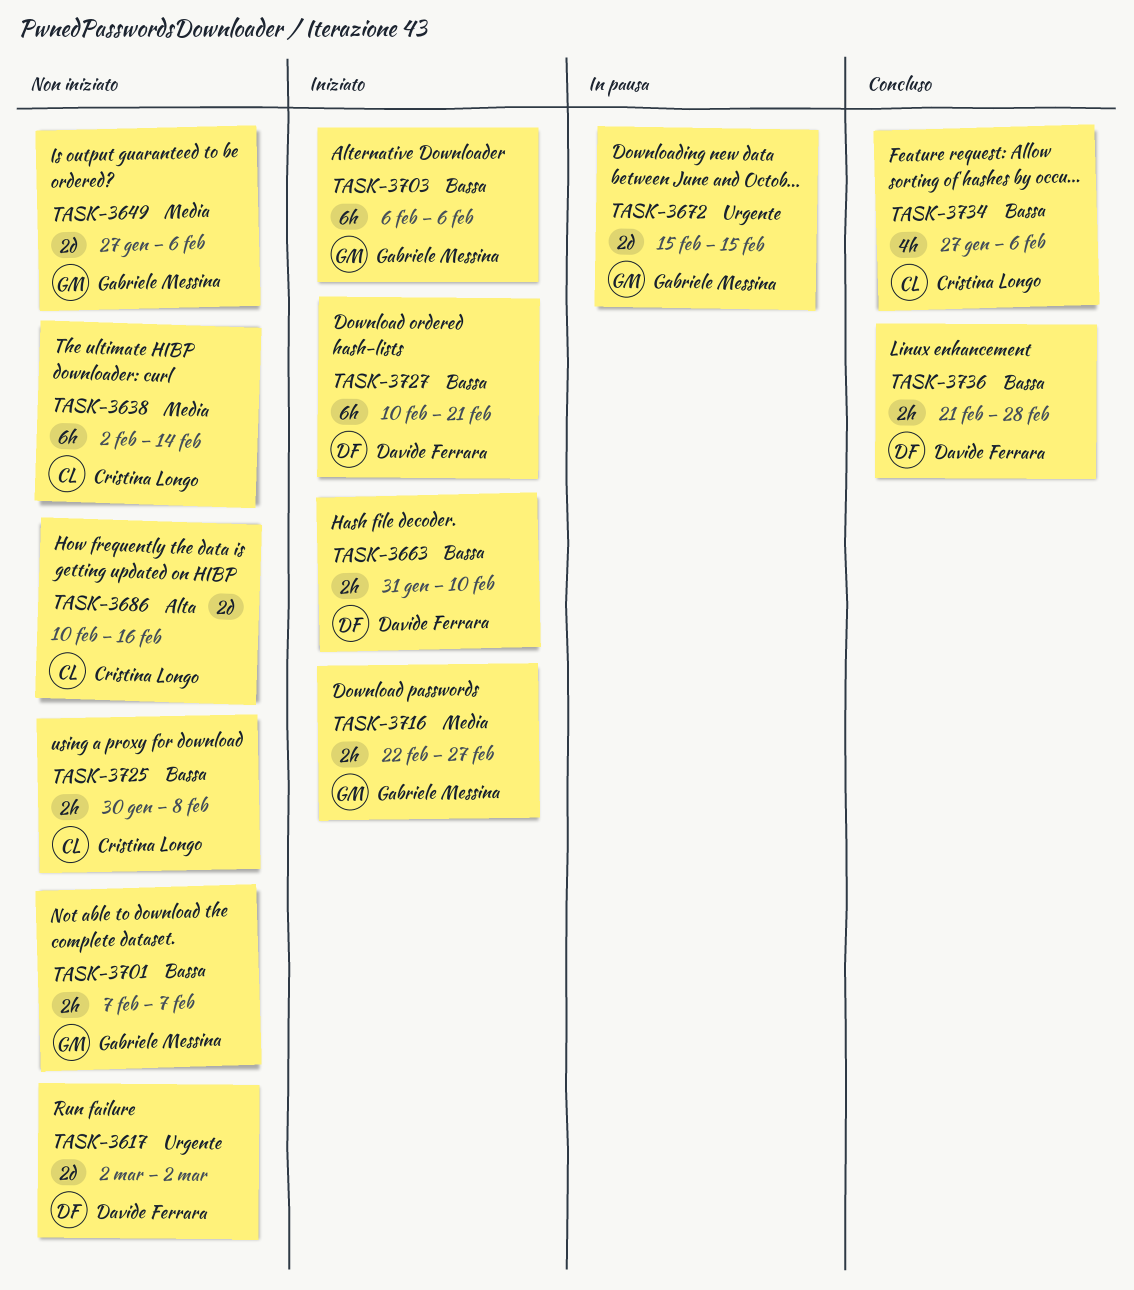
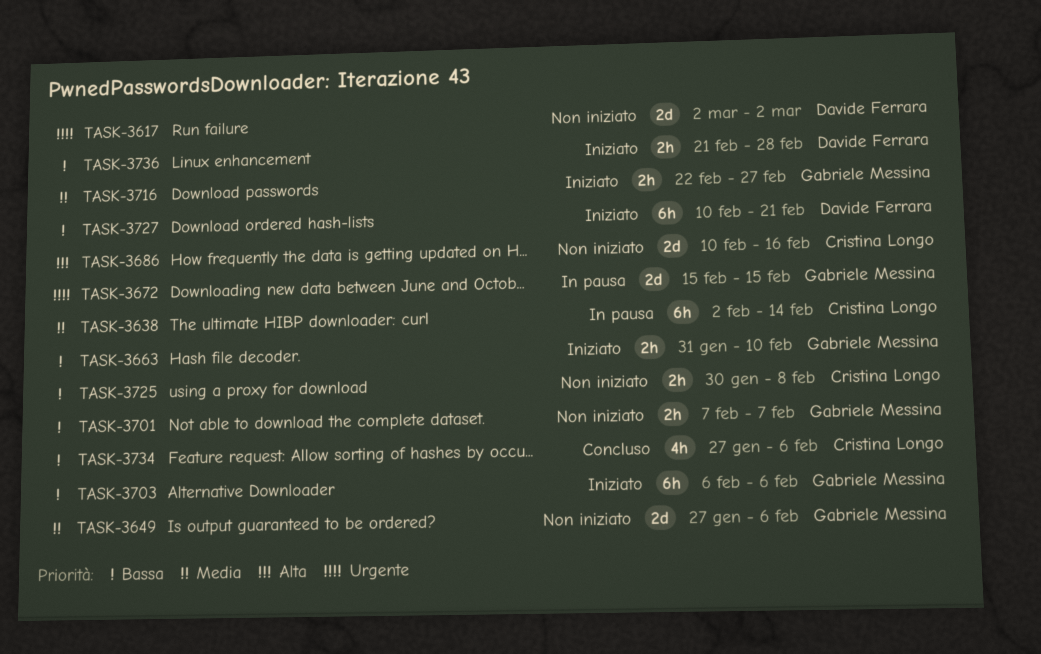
TASK-3638, status: Non iniziato -> In pausa
TASK-3663, owner: Davide Ferrara -> Gabriele Messina
TASK-3736, status: Concluso -> Iniziato

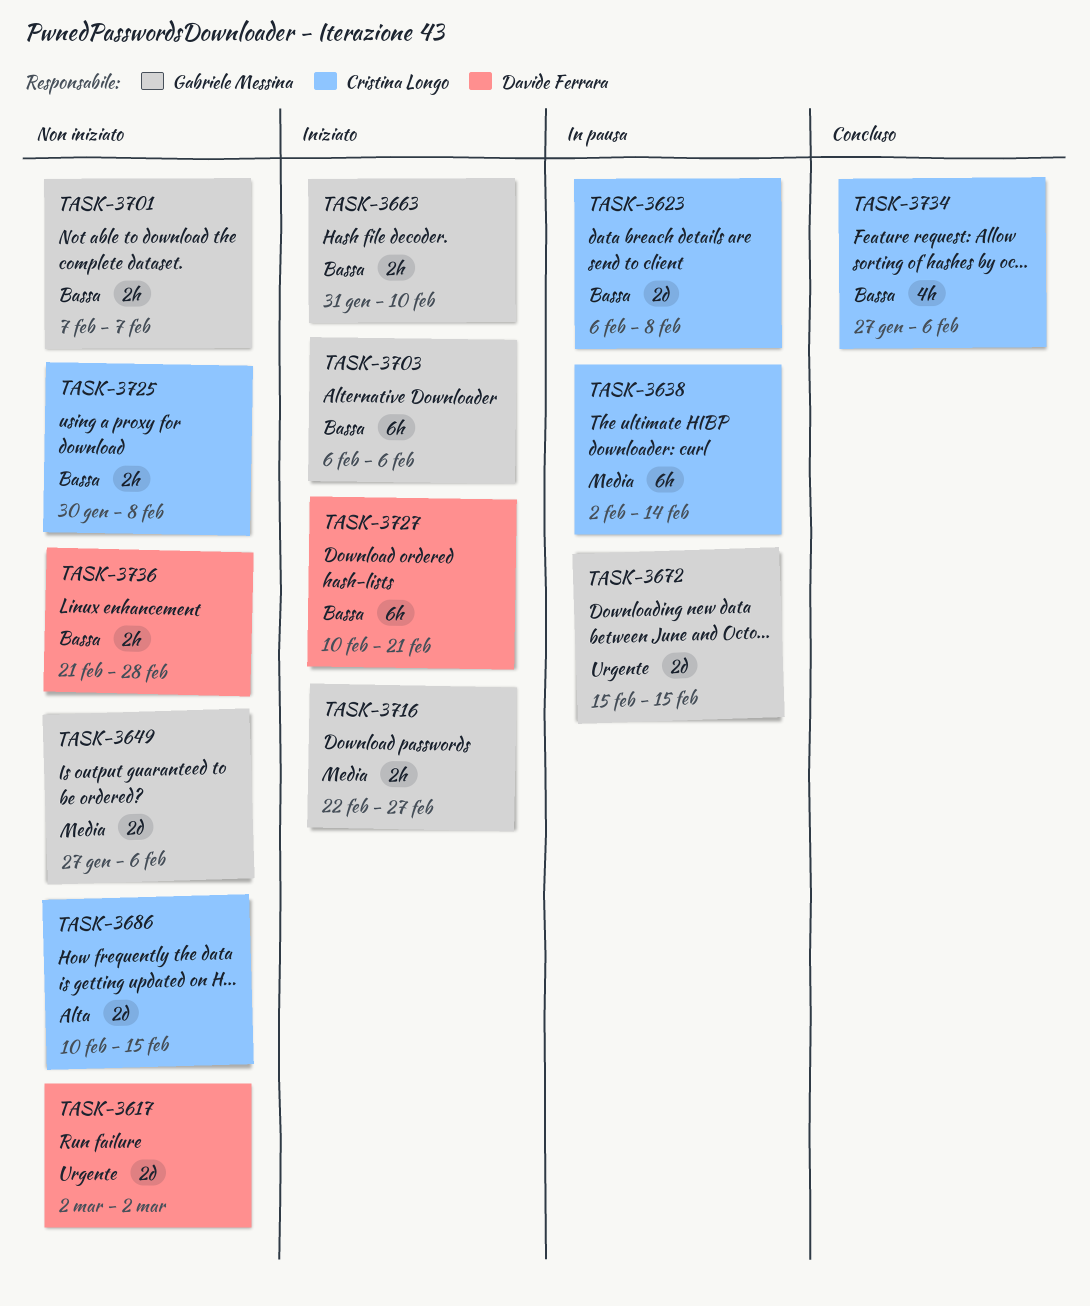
TASK-3623: none -> present
TASK-3686, due: Feb 16 -> Feb 15
TASK-3736, status: Iniziato -> Non iniziato

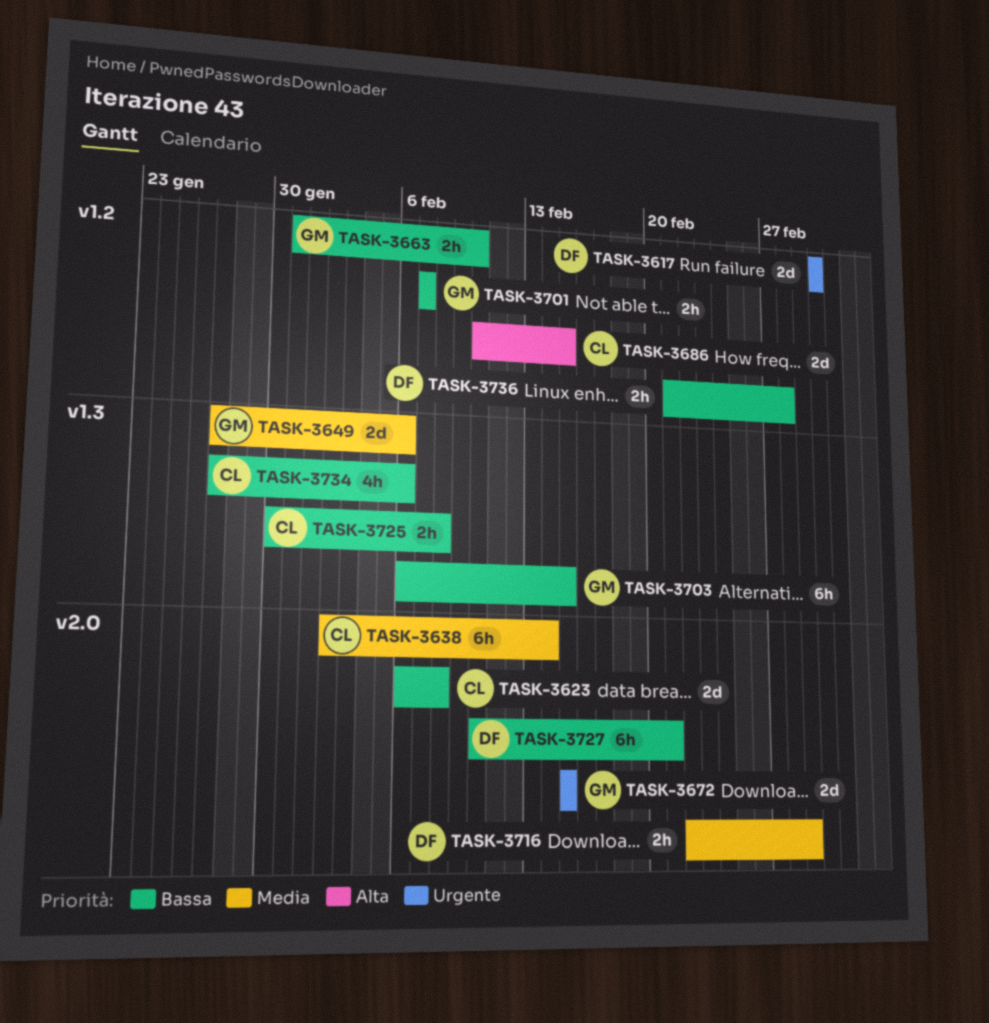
TASK-3703, due: Feb 6 -> Feb 15
TASK-3716, owner: Gabriele Messina -> Davide Ferrara
TASK-3716, due: Feb 27 -> Mar 1

